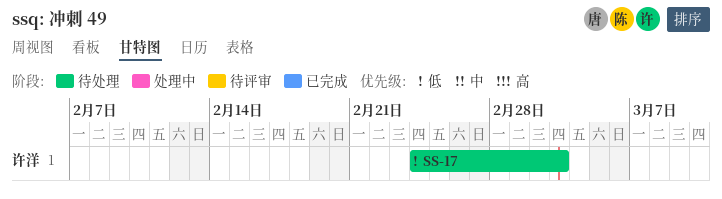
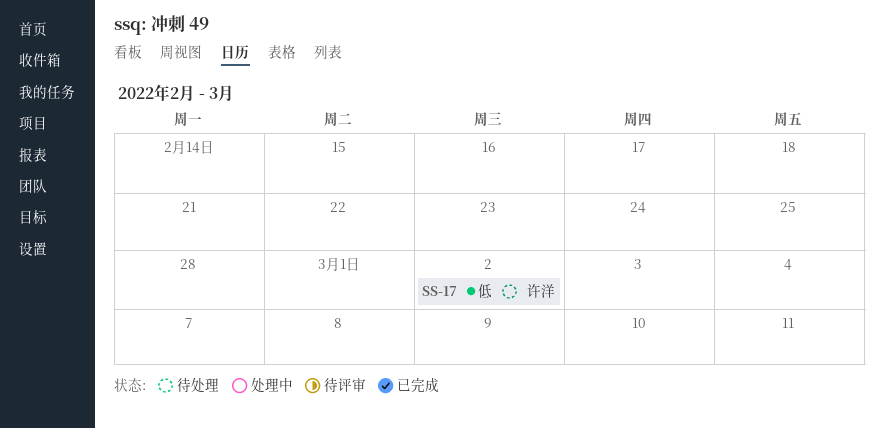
SS-17, due: Mar 3 -> Mar 2

